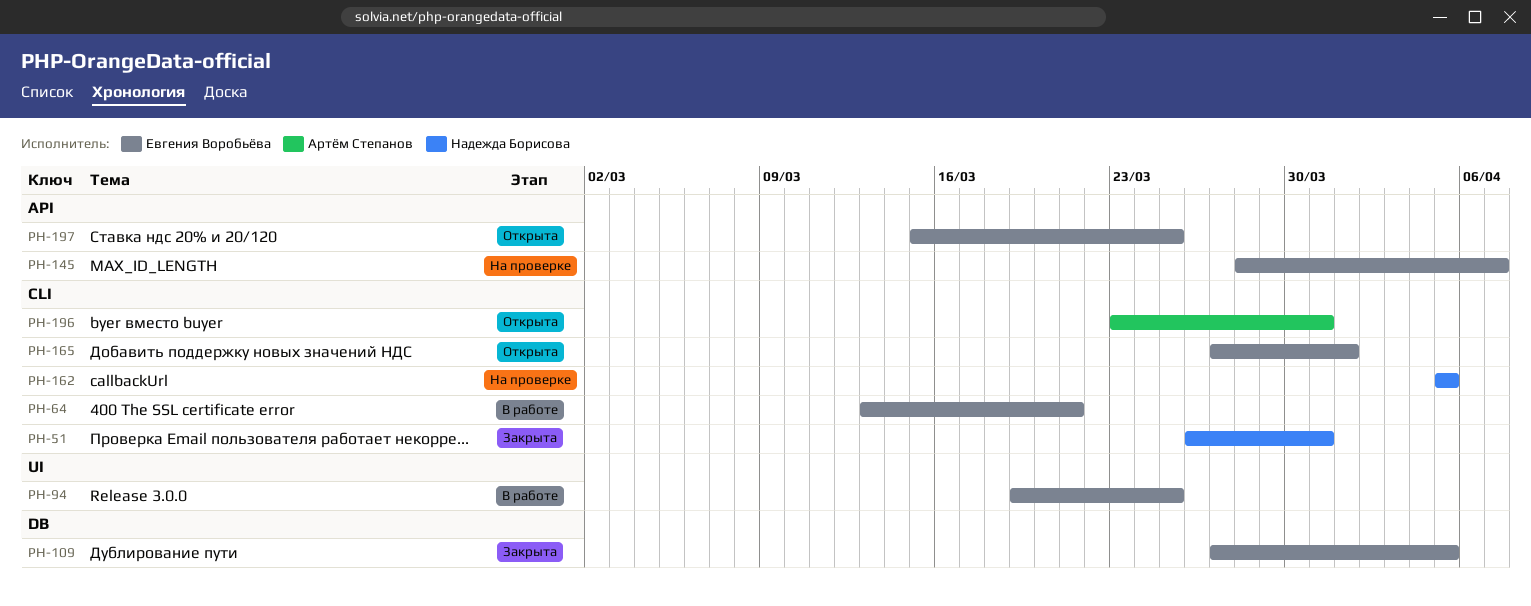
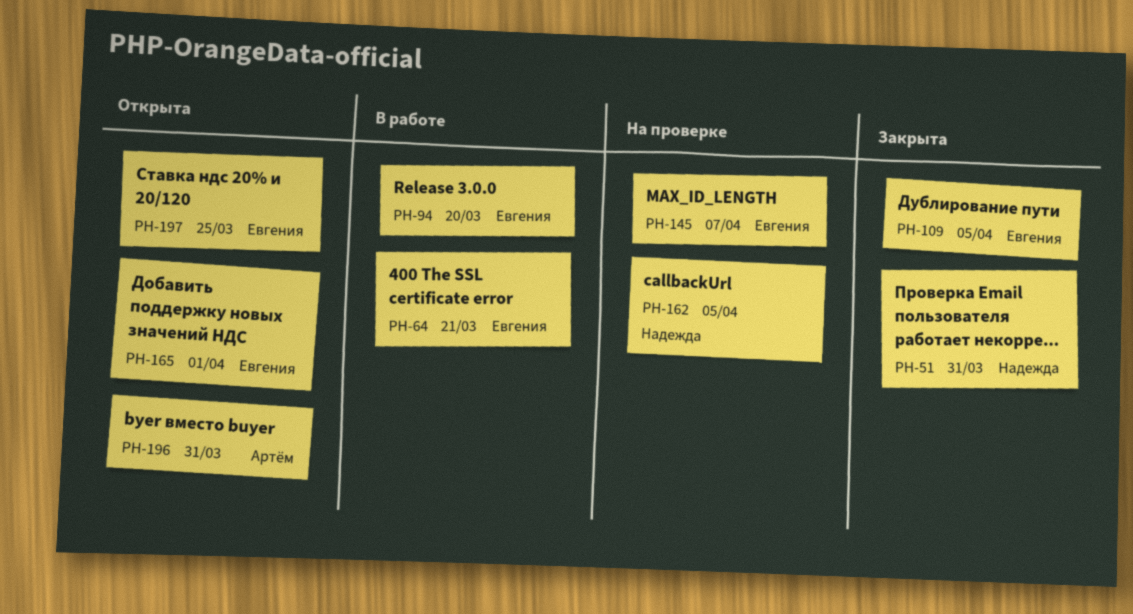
PH-94, due: Mar 25 -> Mar 20

